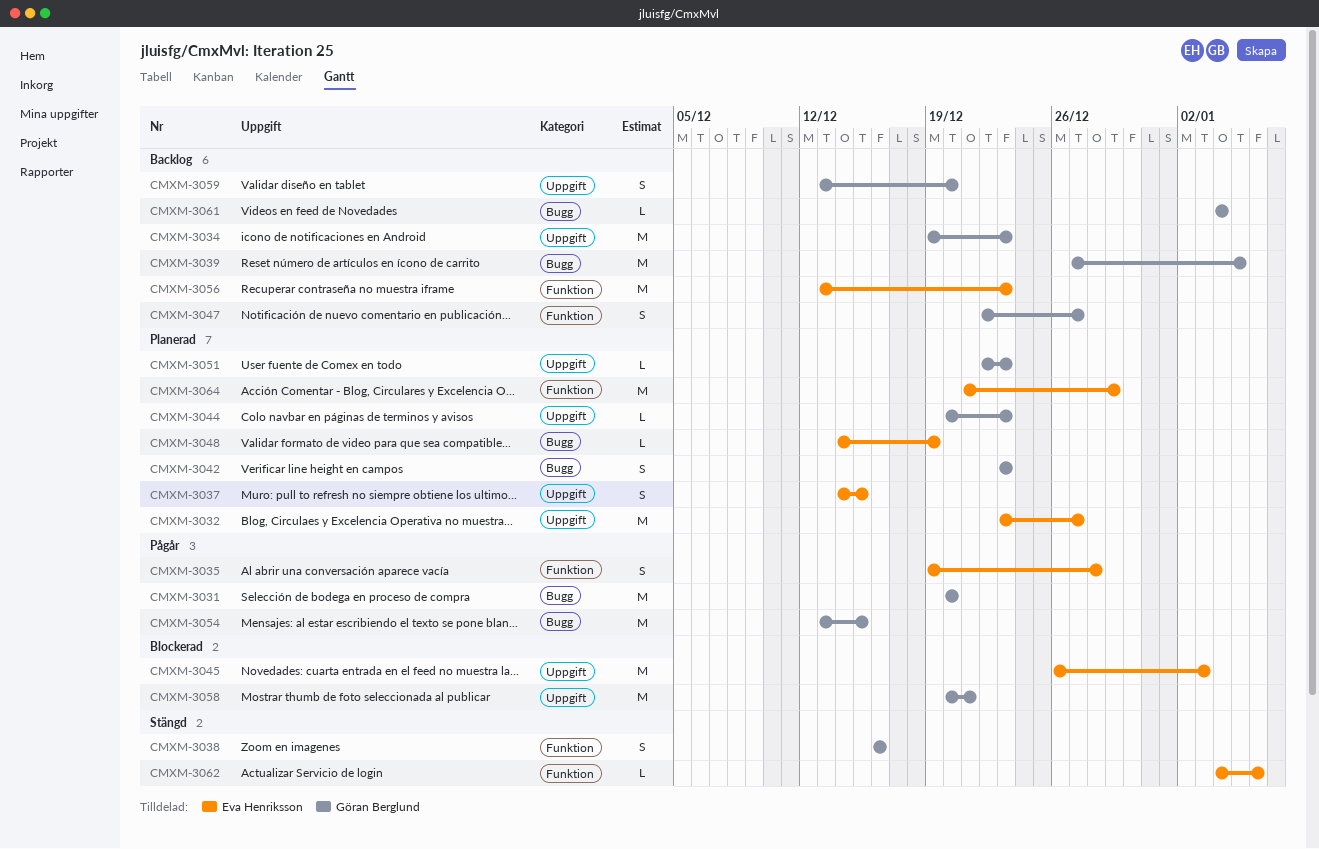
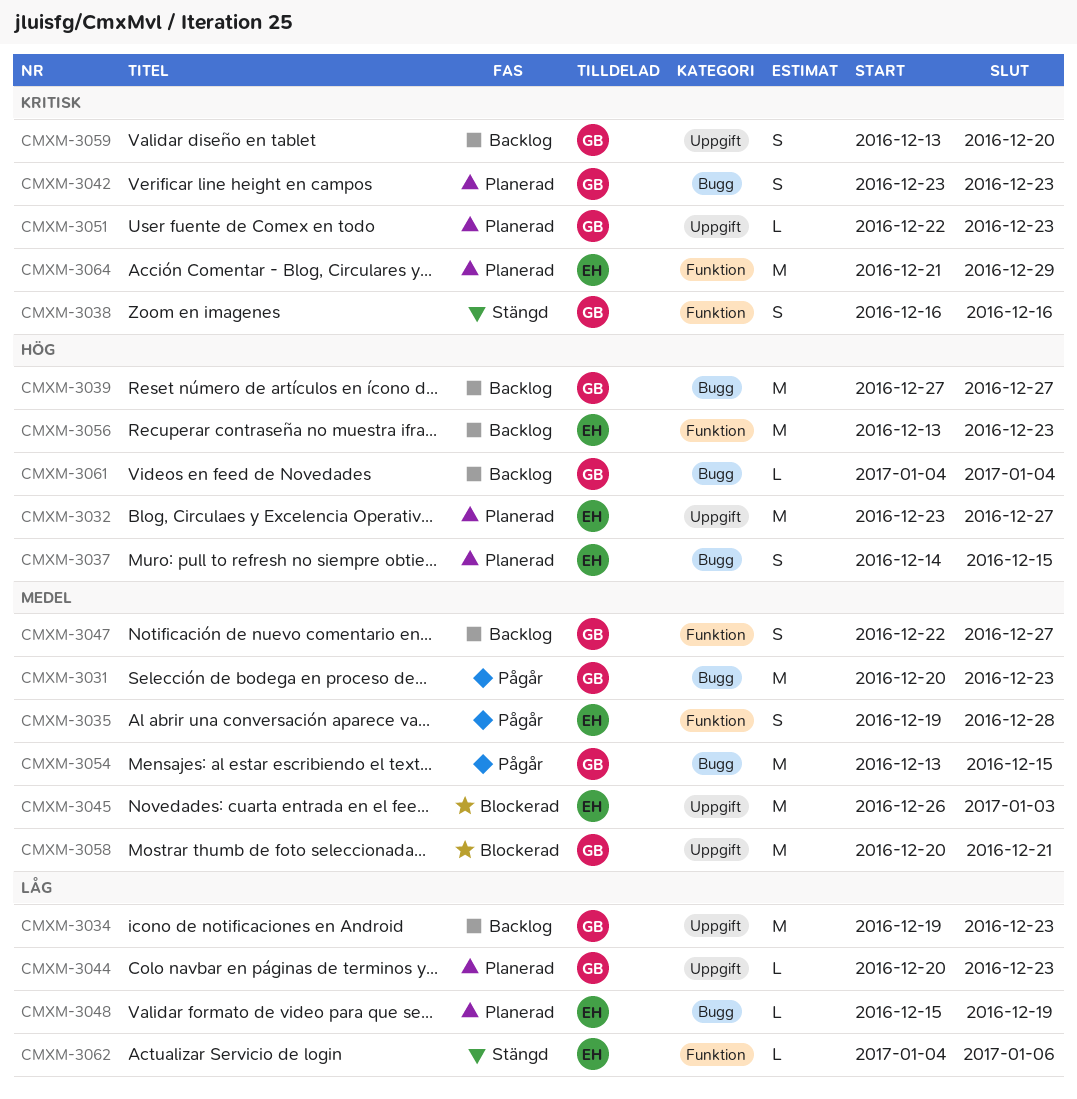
CMXM-3031, due: Dec 20 -> Dec 23
CMXM-3037, label: Uppgift -> Bugg
CMXM-3039, due: Jan 5 -> Dec 27
CMXM-3048, start: Dec 14 -> Dec 15

